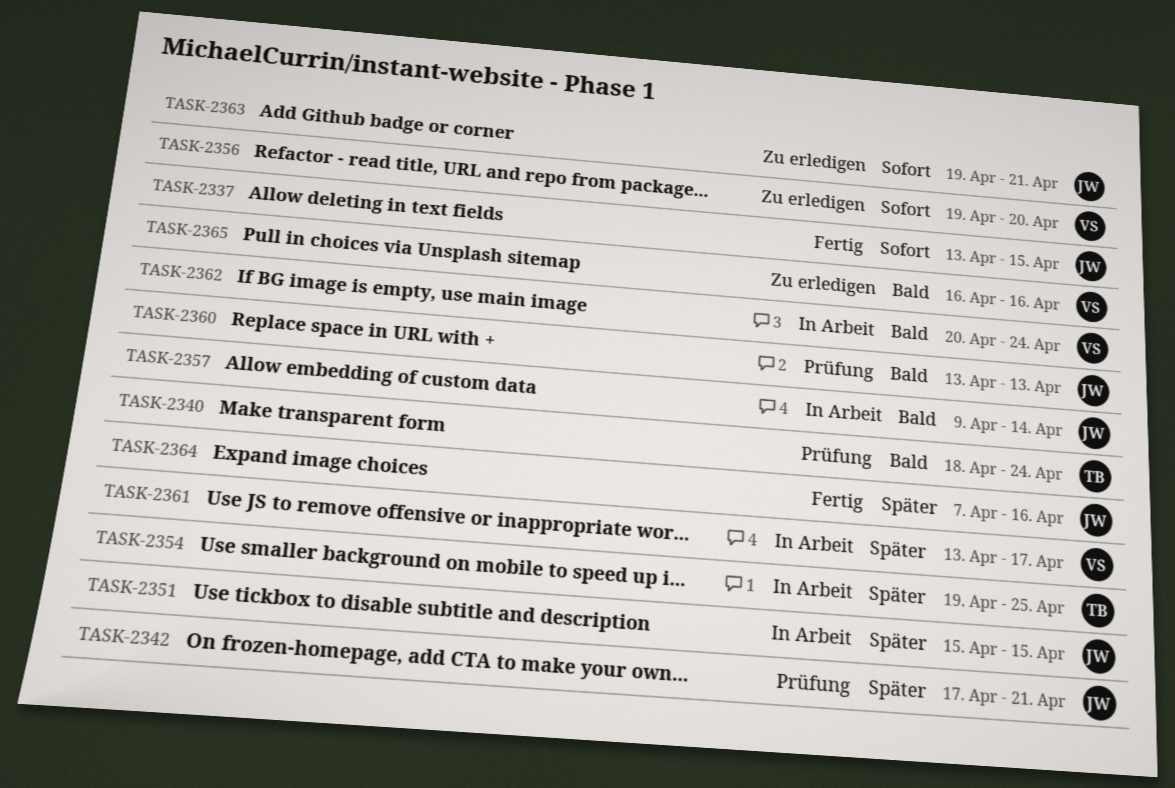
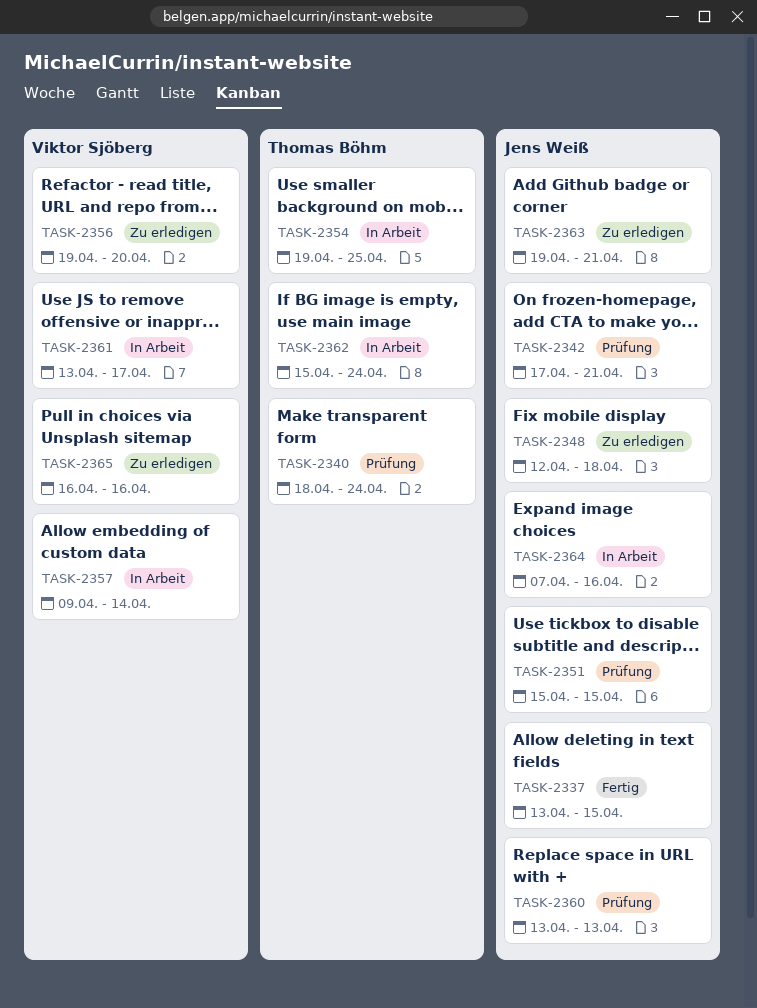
TASK-2348: none -> present
TASK-2351, status: In Arbeit -> Prüfung
TASK-2357, owner: Jens Weiß -> Viktor Sjöberg
TASK-2362, owner: Viktor Sjöberg -> Thomas Böhm
TASK-2362, start: Apr 20 -> Apr 15
TASK-2364, status: Fertig -> In Arbeit

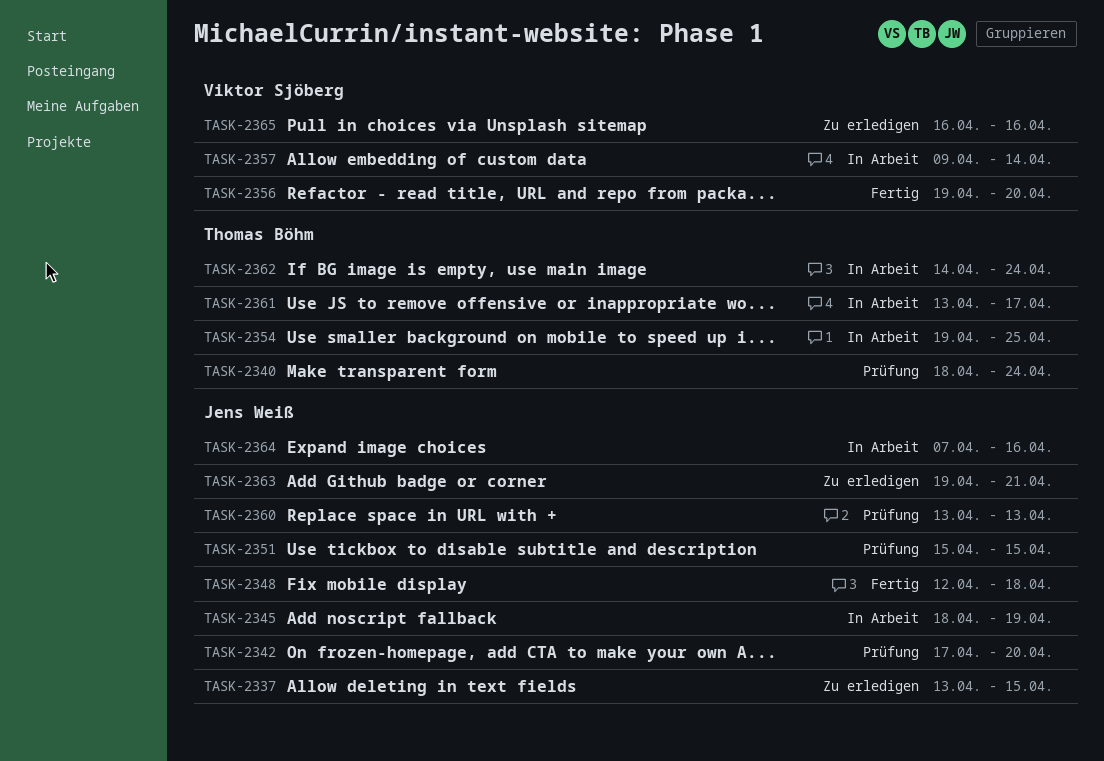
TASK-2337, status: Fertig -> Zu erledigen
TASK-2342, due: Apr 21 -> Apr 20
TASK-2345: none -> present
TASK-2348, status: Zu erledigen -> Fertig
TASK-2356, status: Zu erledigen -> Fertig
TASK-2361, owner: Viktor Sjöberg -> Thomas Böhm
TASK-2362, start: Apr 15 -> Apr 14

